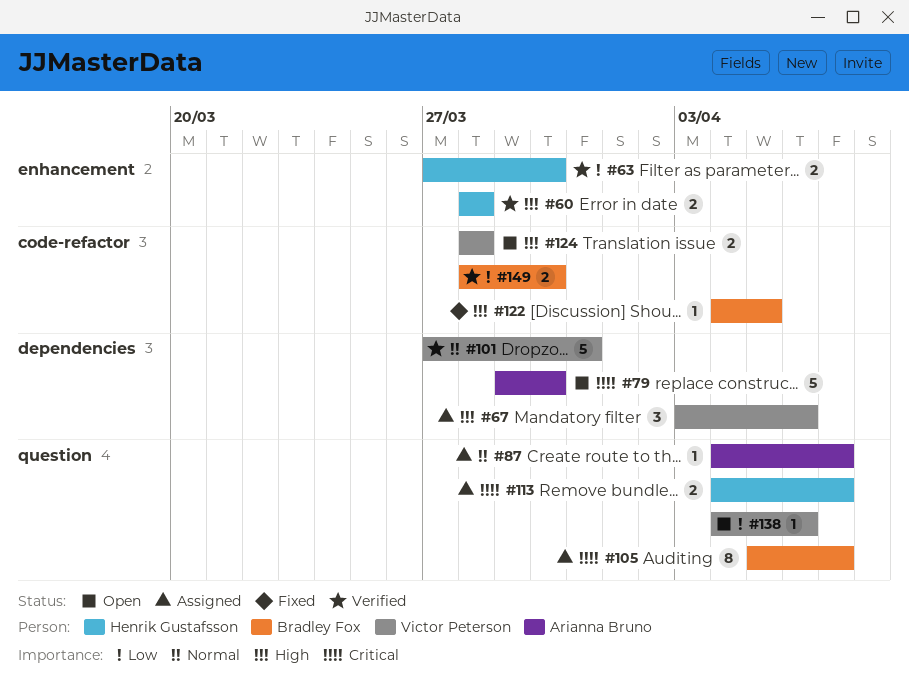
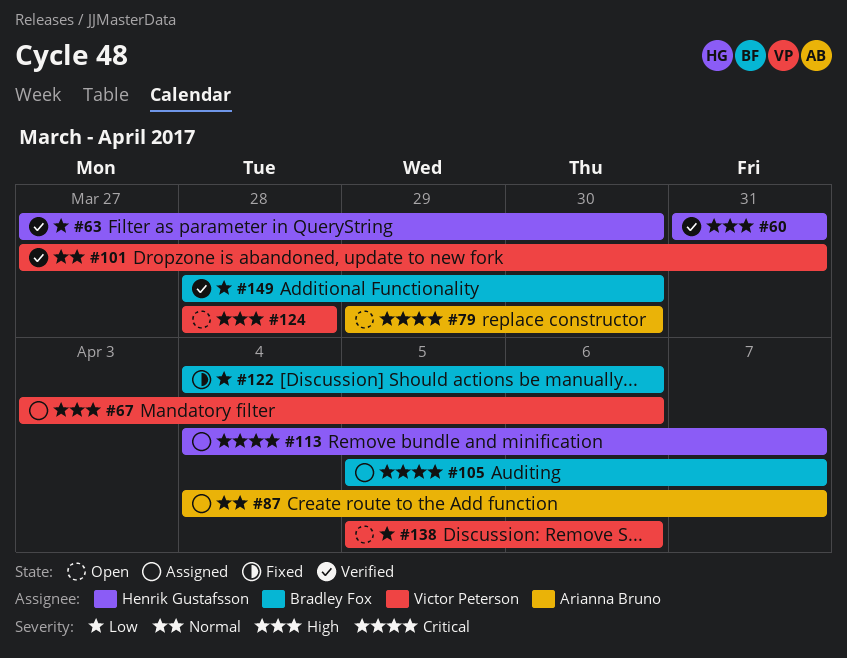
#60, start: Mar 28 -> Mar 31
#60, due: Mar 28 -> Mar 31
#122, priority: High -> Low
#122, due: Apr 5 -> Apr 6
#138, start: Apr 4 -> Apr 5

